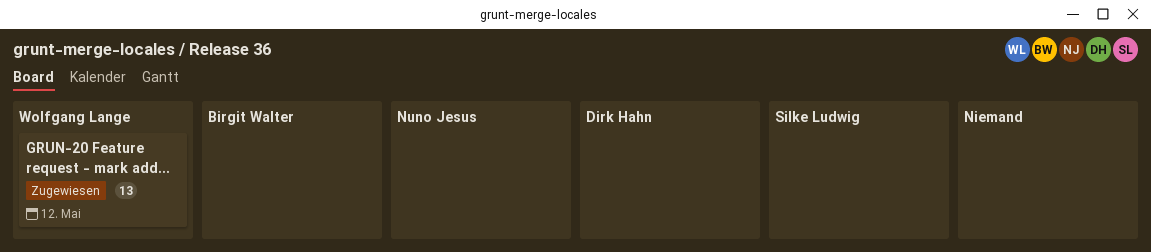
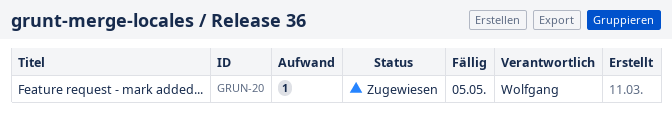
GRUN-20, estimate: 13 -> 1
GRUN-20, due: May 12 -> May 5

